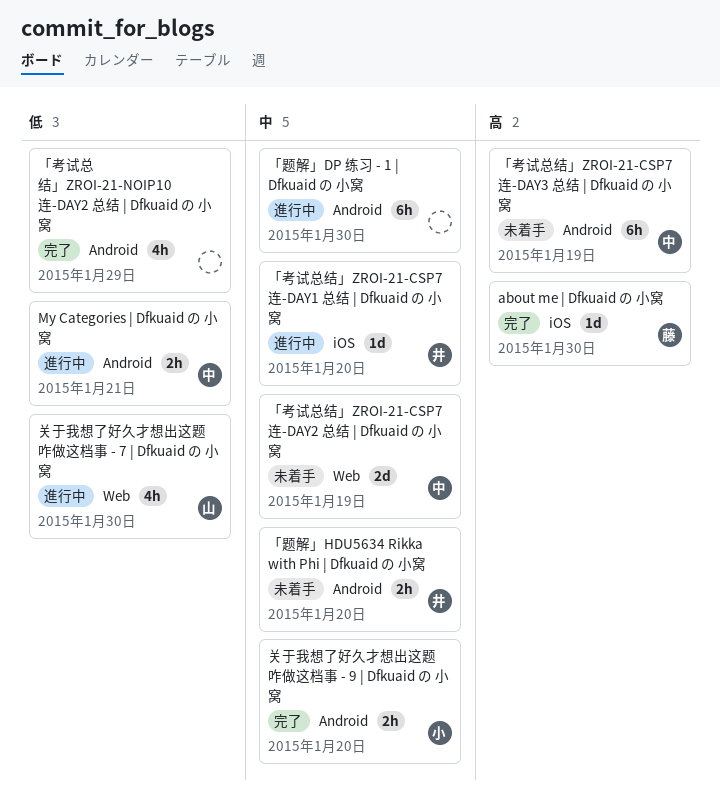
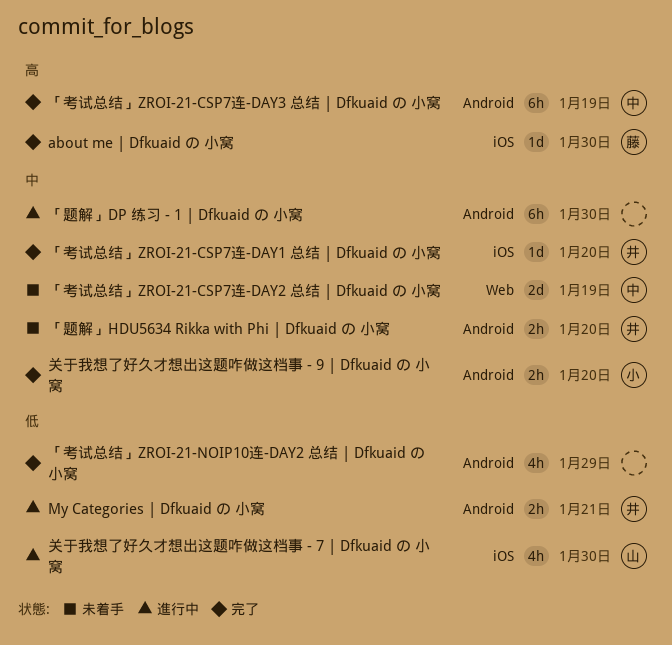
My Categories | Dfkuaid の 小窝, owner: 中 -> 井
「考试总结」ZROI-21-CSP7连-DAY1 总结 | Dfkuaid の 小窝, status: 進行中 -> 完了
「考试总结」ZROI-21-CSP7连-DAY3 总结 | Dfkuaid の 小窝, status: 未着手 -> 完了
关于我想了好久才想出这题咋做这档事 - 7 | Dfkuaid の 小窝, label: Web -> iOS

